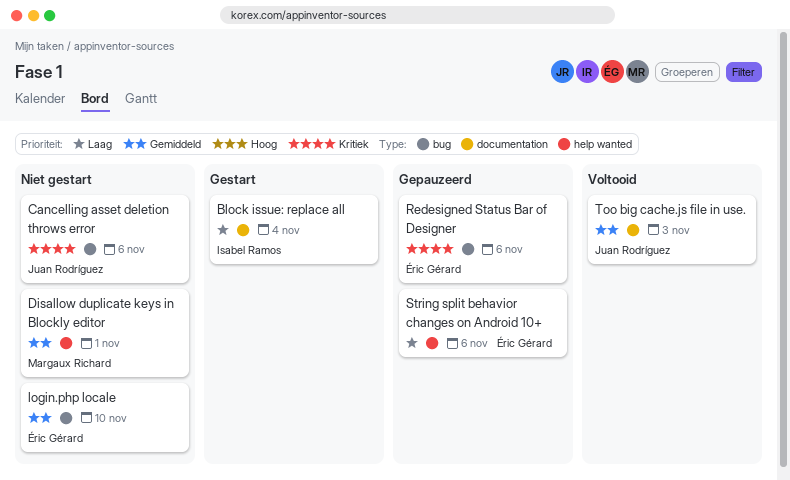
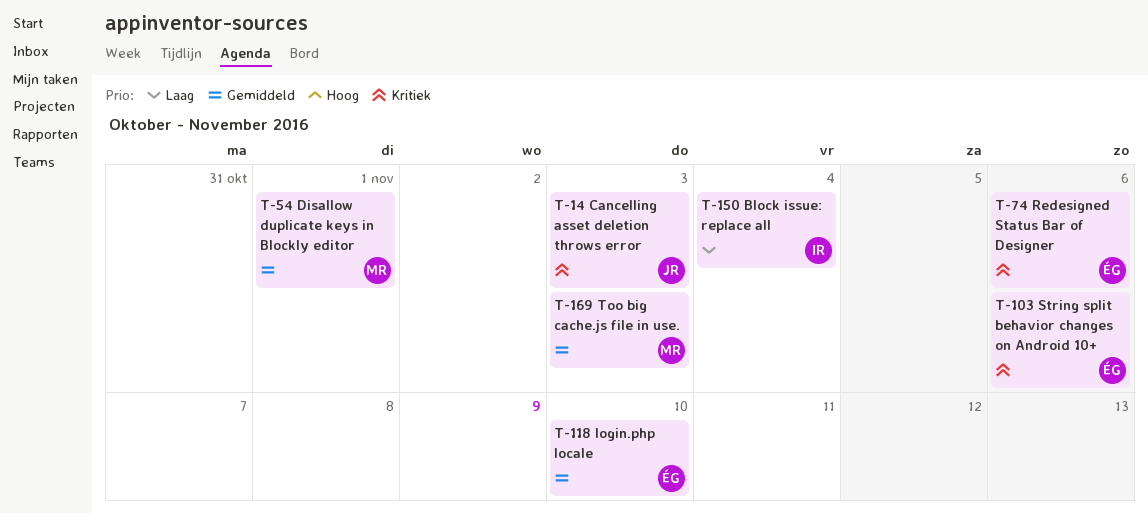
Cancelling asset deletion throws error, due: Nov 6 -> Nov 3
String split behavior changes on Android 10+, priority: Laag -> Kritiek
Too big cache.js file in use., owner: Juan Rodríguez -> Margaux Richard

